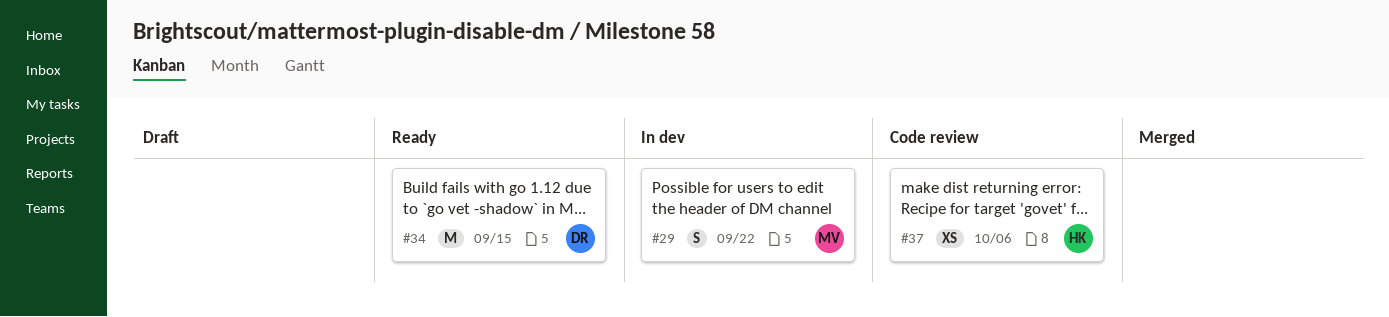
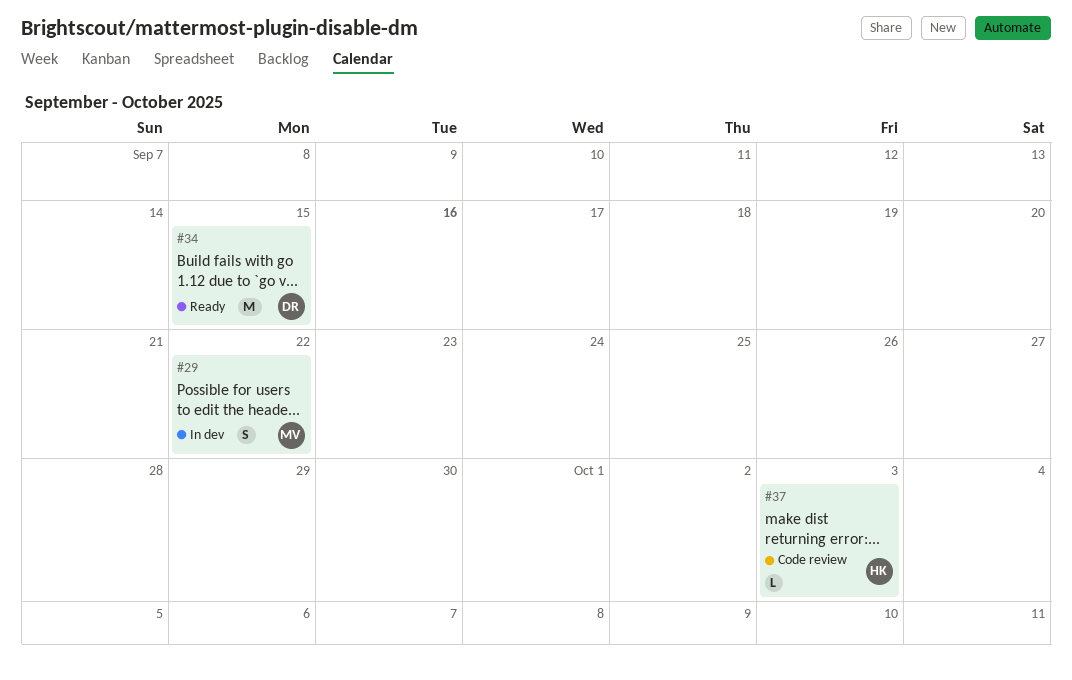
#37, estimate: XS -> L
#37, due: Oct 6 -> Oct 3

